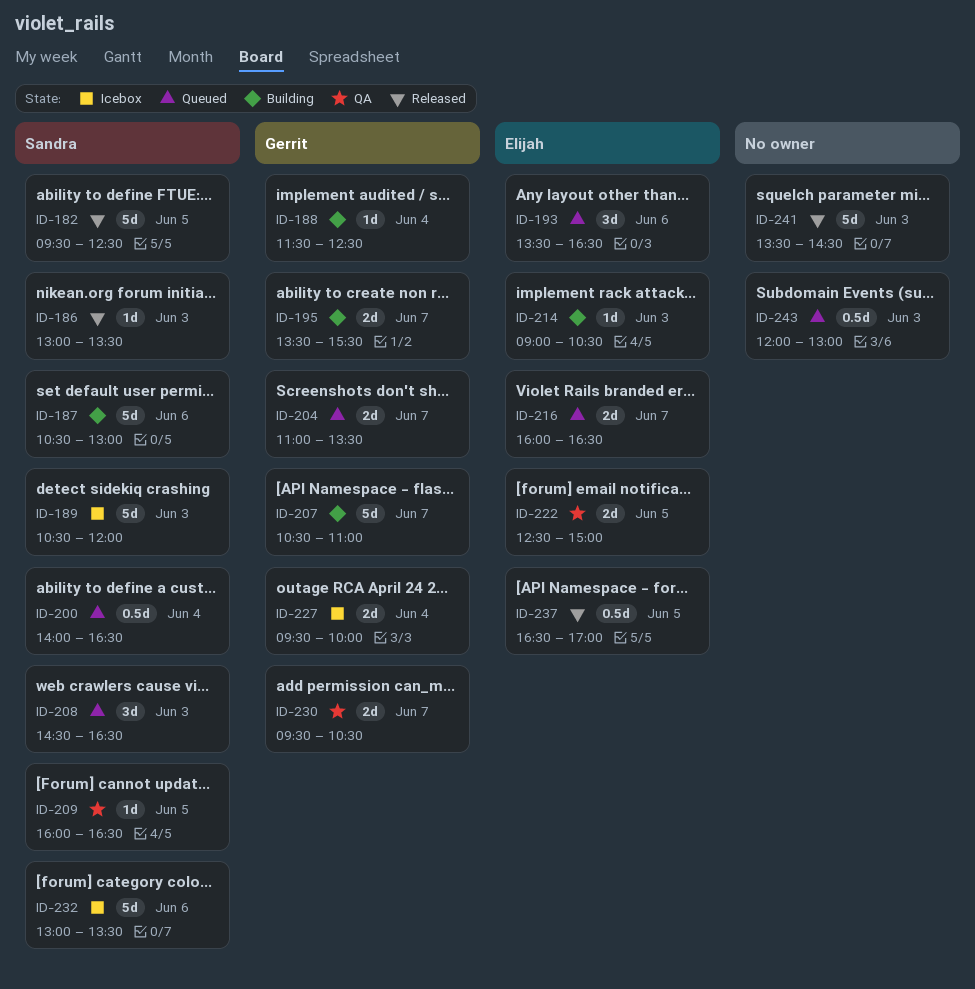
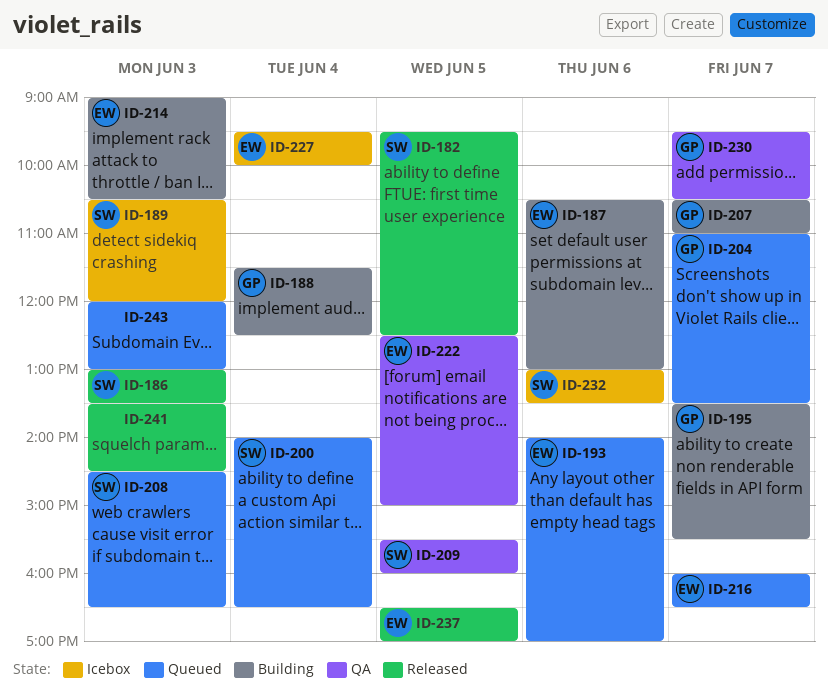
ID-187, owner: Sandra -> Elijah
ID-193, begins: 13:30 -> 14:00
ID-193, ends: 16:30 -> 17:00
ID-209, begins: 16:00 -> 15:30
ID-209, ends: 16:30 -> 16:00
ID-227, owner: Gerrit -> Elijah

